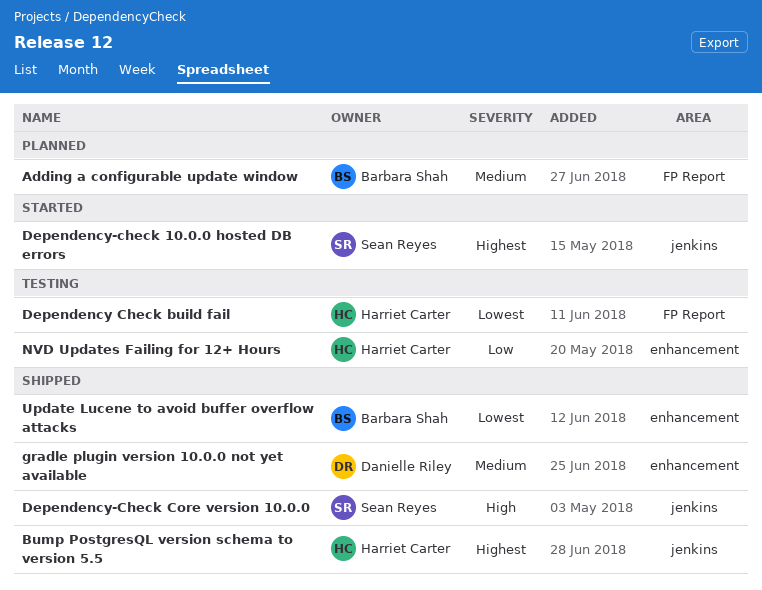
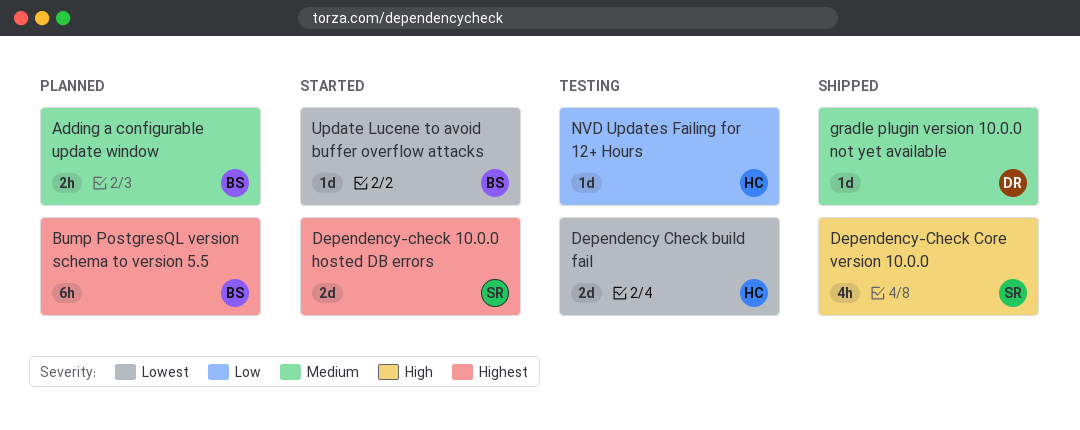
Bump PostgresQL version schema to version 5.5, status: Shipped -> Planned
Bump PostgresQL version schema to version 5.5, owner: Harriet Carter -> Barbara Shah
Update Lucene to avoid buffer overflow attacks, status: Shipped -> Started

